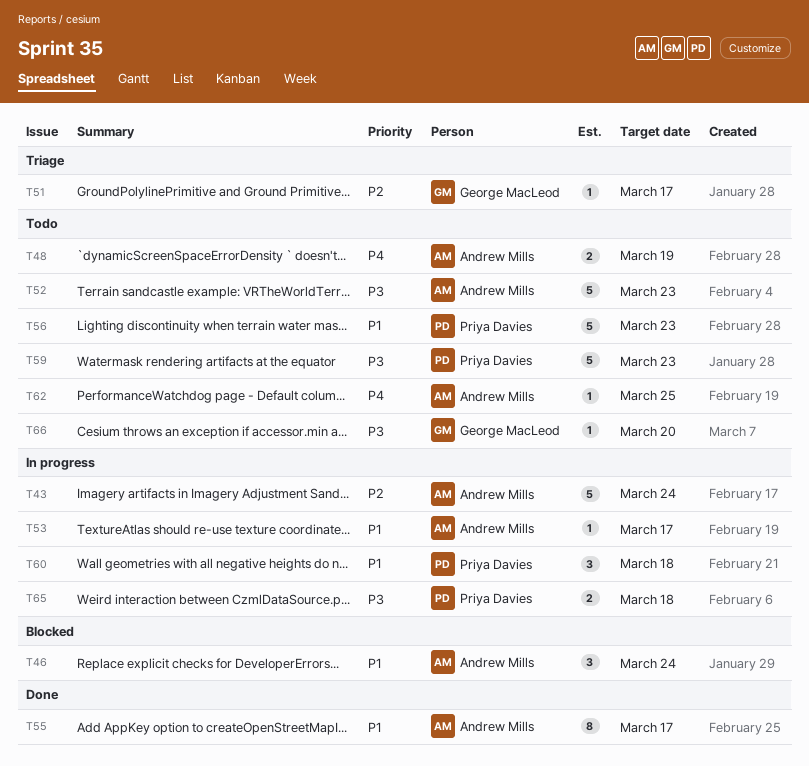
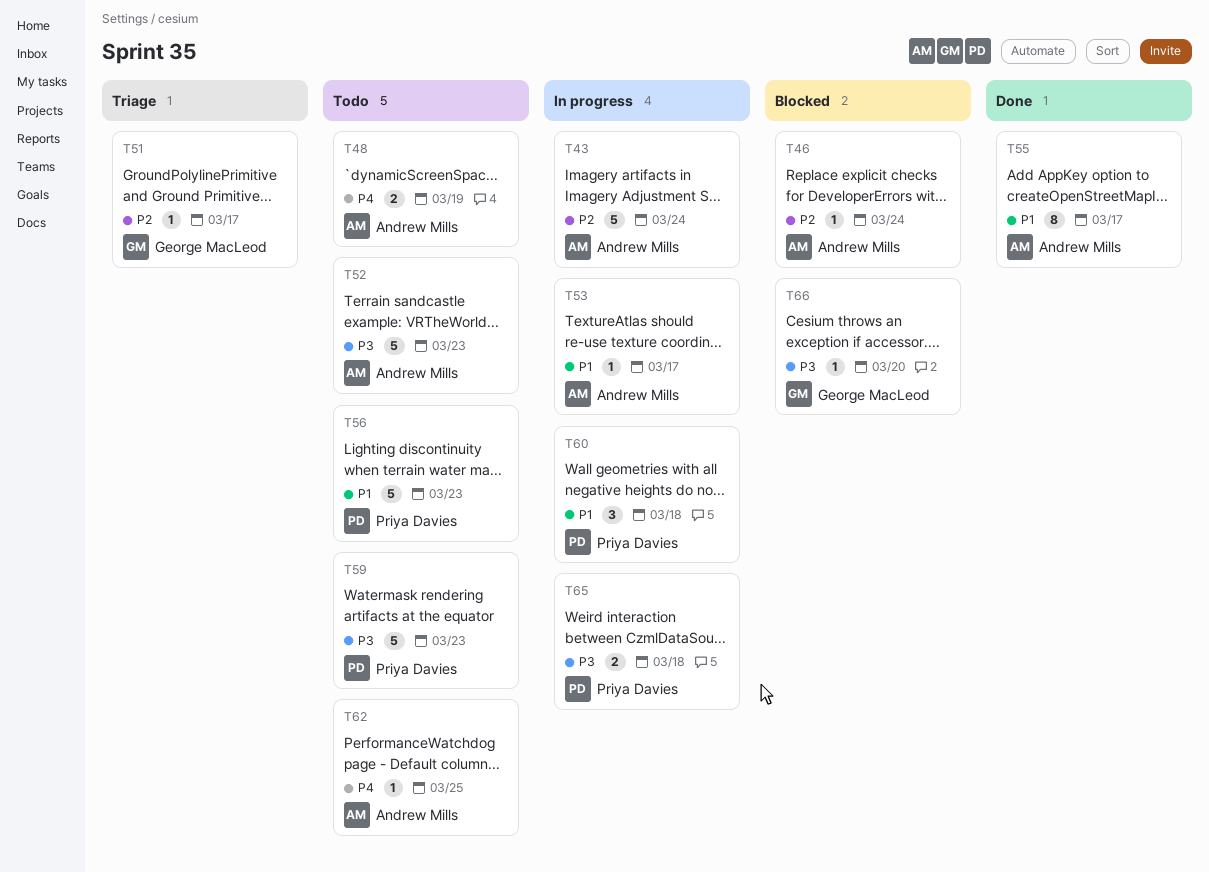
T46, priority: P1 -> P2
T46, estimate: 3 -> 1
T66, status: Todo -> Blocked

